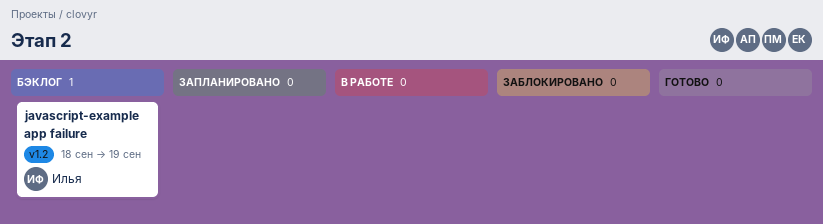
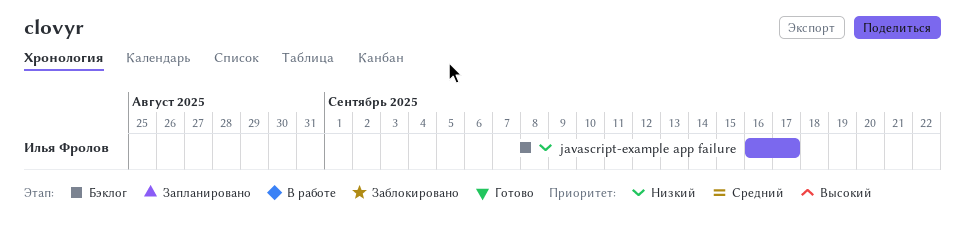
javascript-example app failure, start: Sep 18 -> Sep 16
javascript-example app failure, due: Sep 19 -> Sep 17

